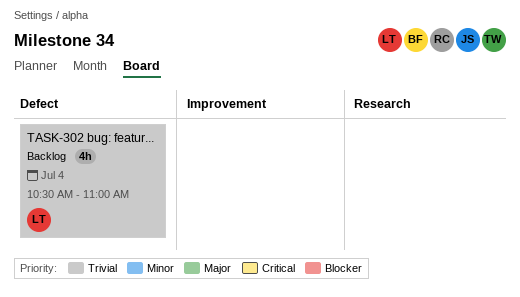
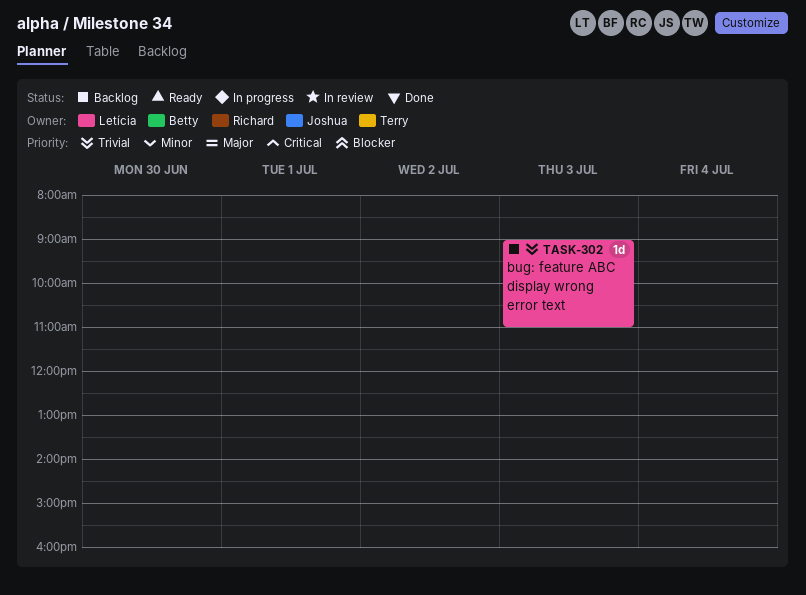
TASK-302, estimate: 4h -> 1d
TASK-302, day: Jul 4 -> Jul 3
TASK-302, begins: 10:30 -> 09:00

